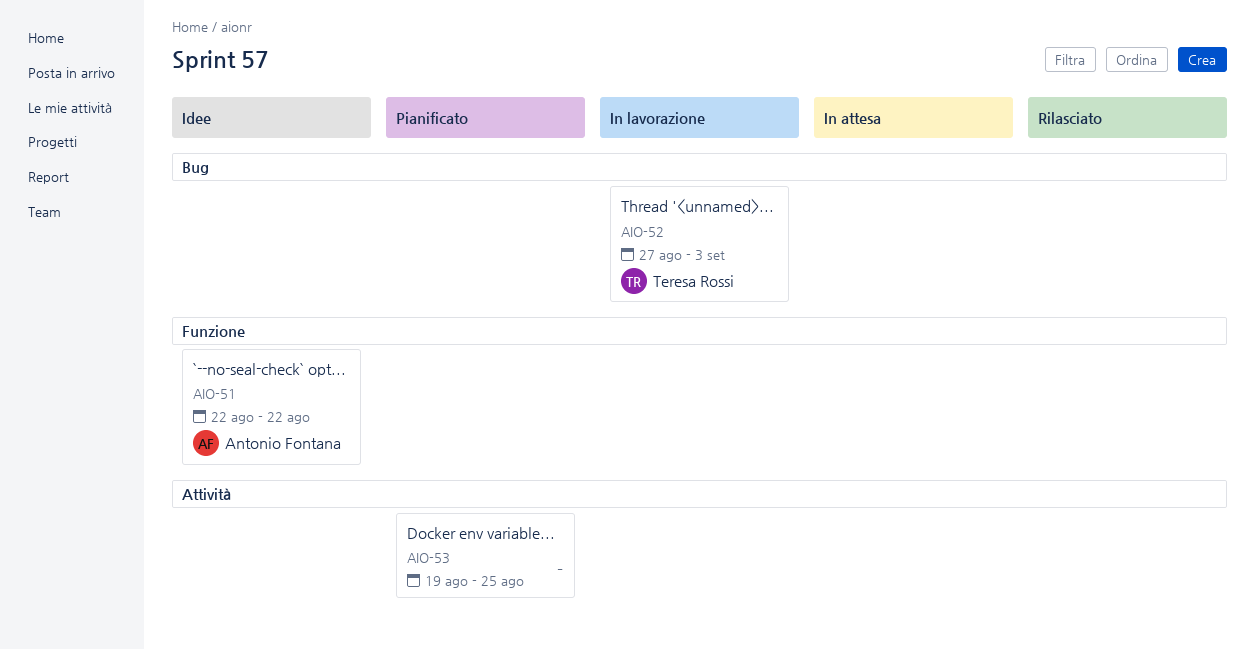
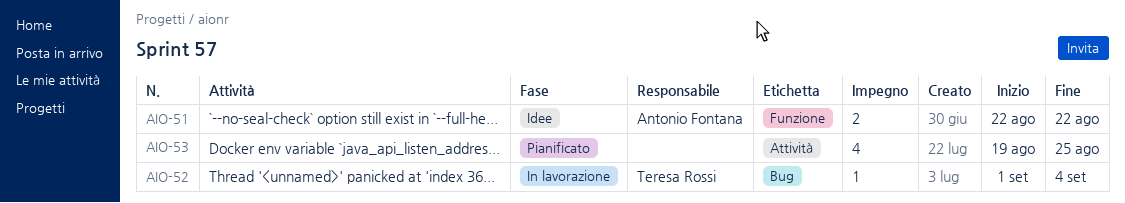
AIO-52, start: Aug 27 -> Sep 1
AIO-52, due: Sep 3 -> Sep 4

